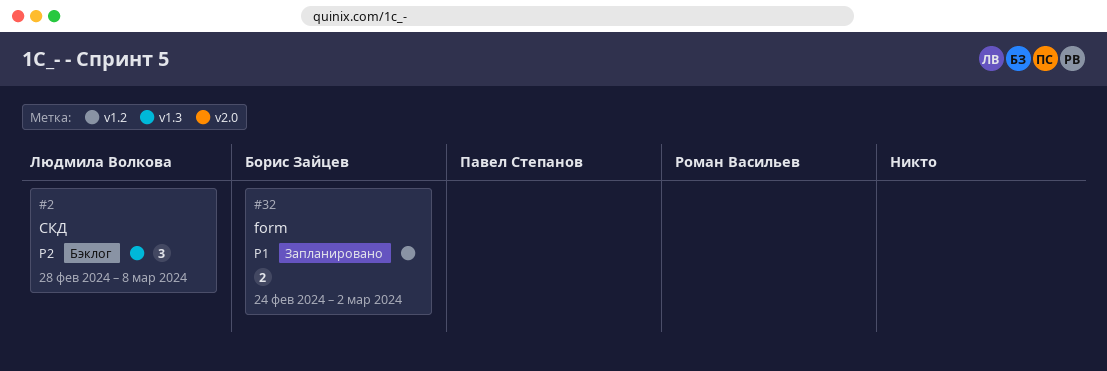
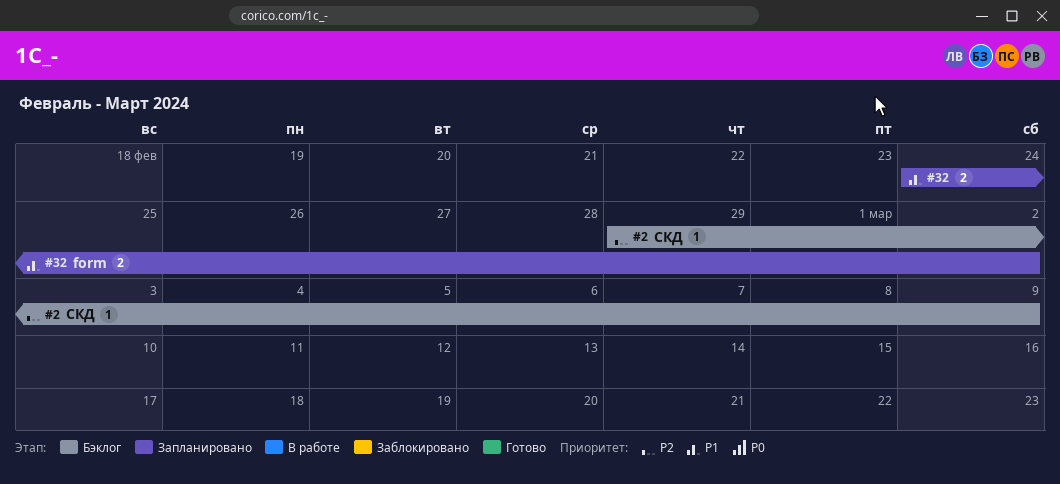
#2, estimate: 3 -> 1
#2, start: Feb 28 -> Feb 29
#2, due: Mar 8 -> Mar 9

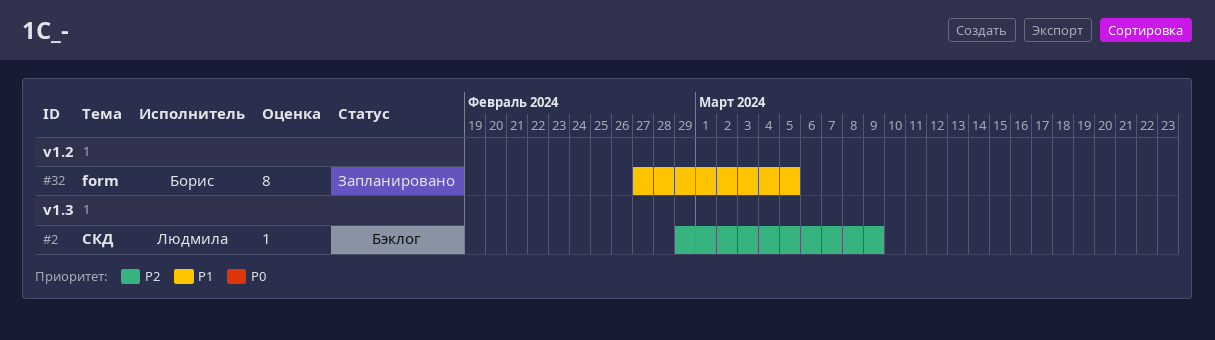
#32, estimate: 2 -> 8
#32, start: Feb 24 -> Feb 27
#32, due: Mar 2 -> Mar 5

